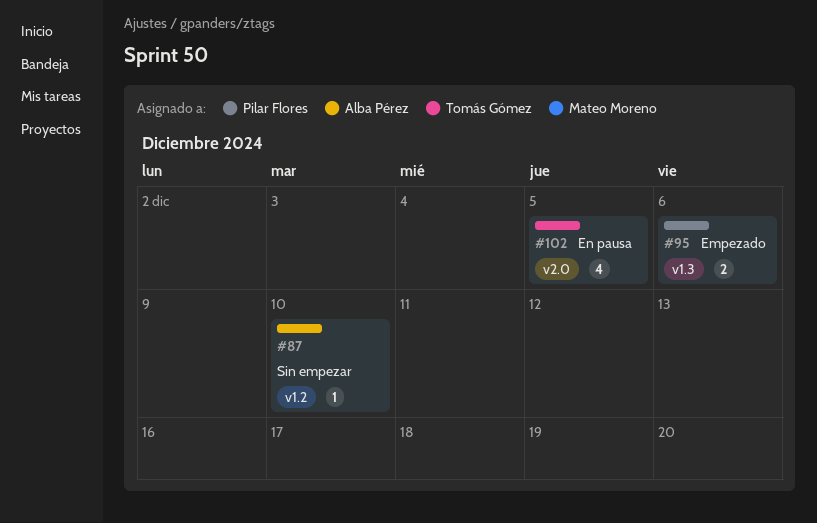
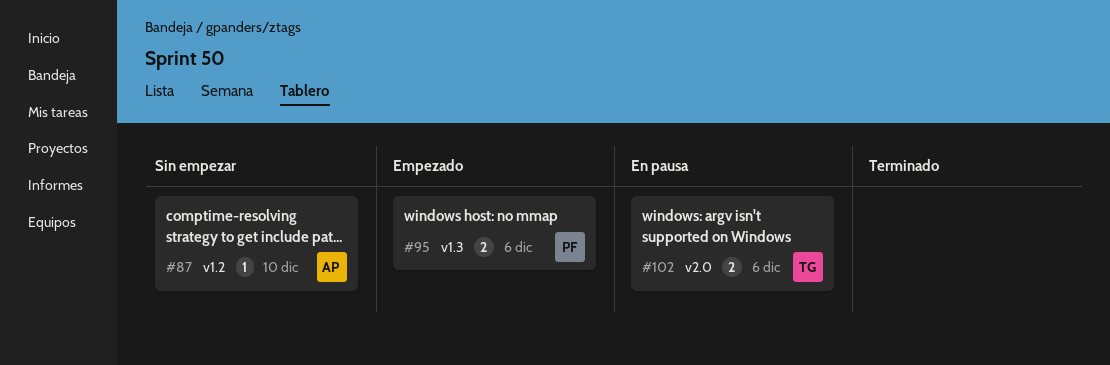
#102, estimate: 4 -> 2
#102, due: Dec 5 -> Dec 6

